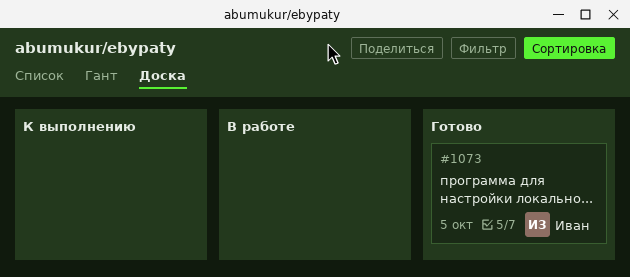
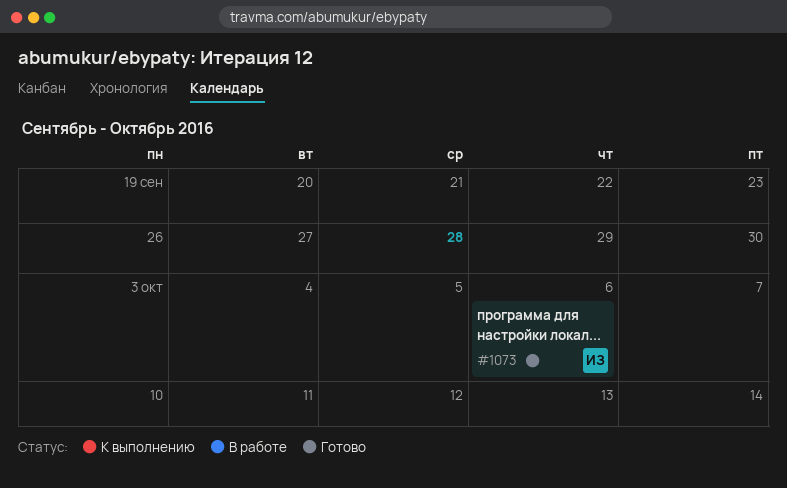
#1073, due: Oct 5 -> Oct 6

